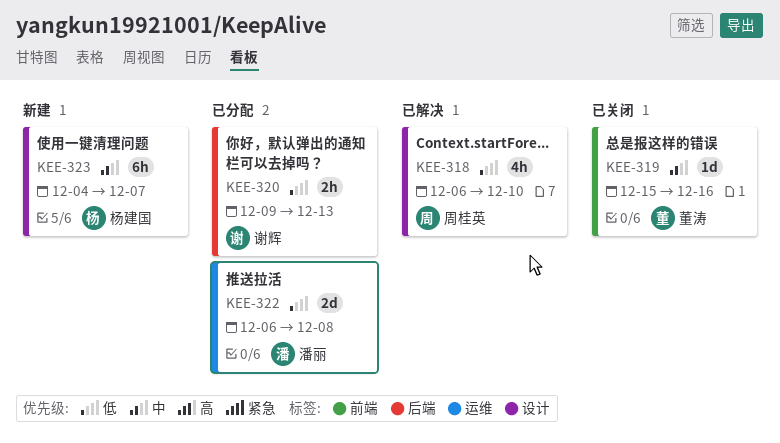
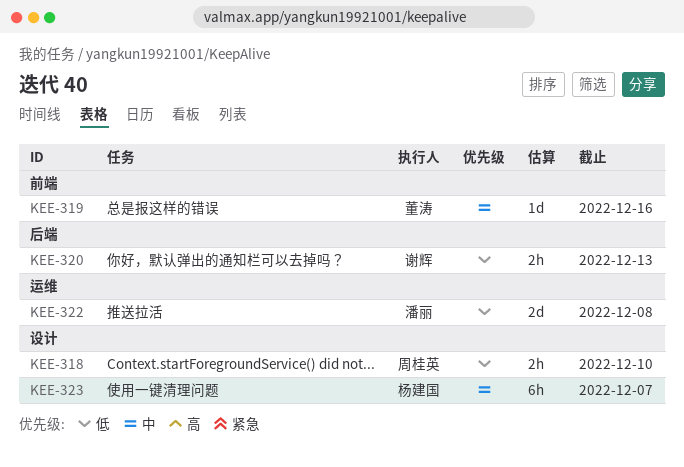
KEE-318, estimate: 4h -> 2h

